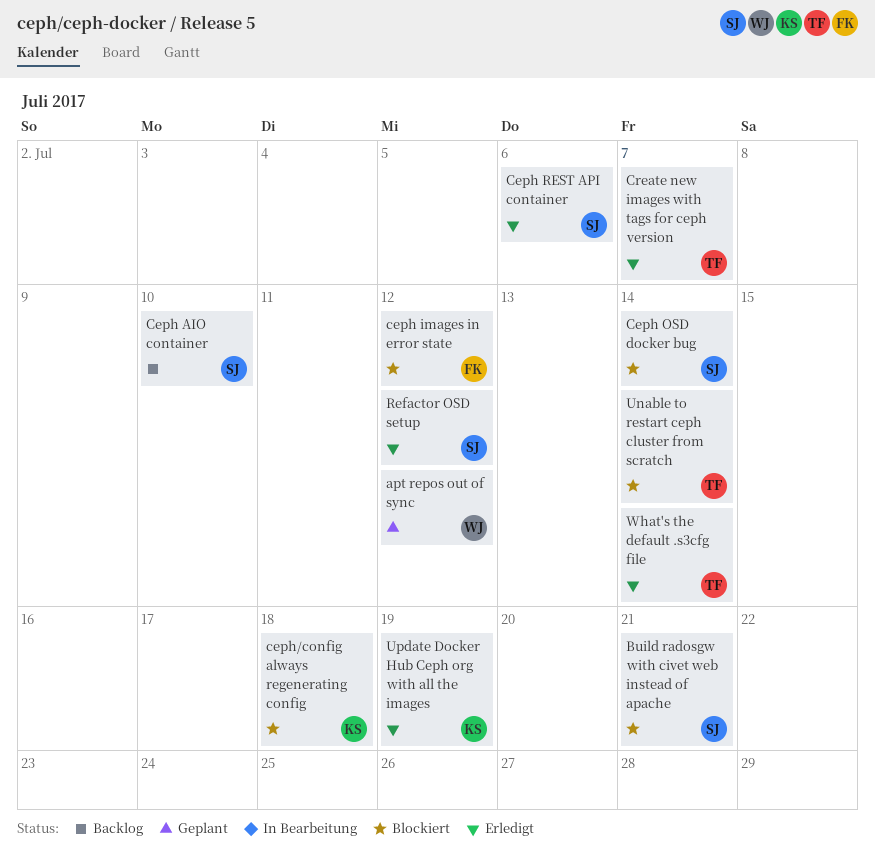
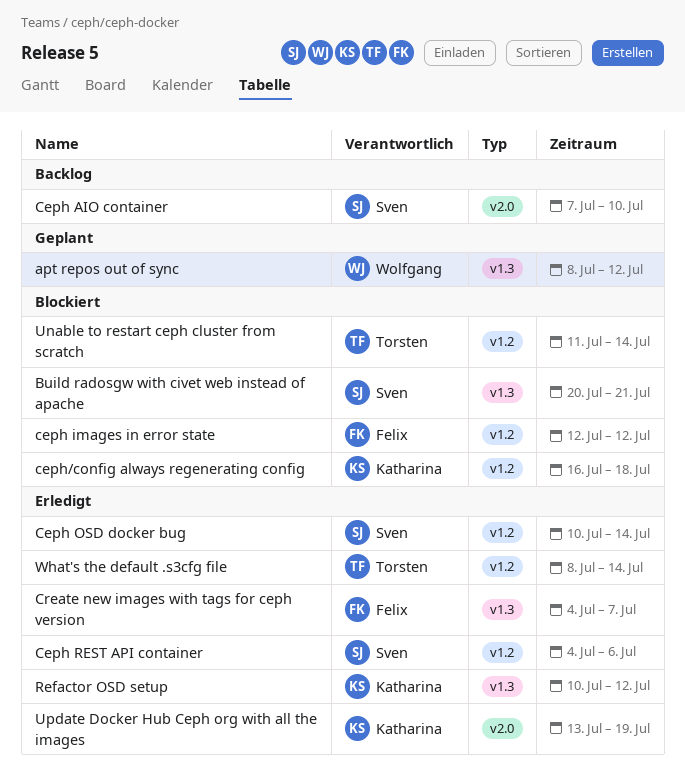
Ceph OSD docker bug, status: Blockiert -> Erledigt
Create new images with tags for ceph version, owner: Torsten -> Felix
Refactor OSD setup, owner: Sven -> Katharina

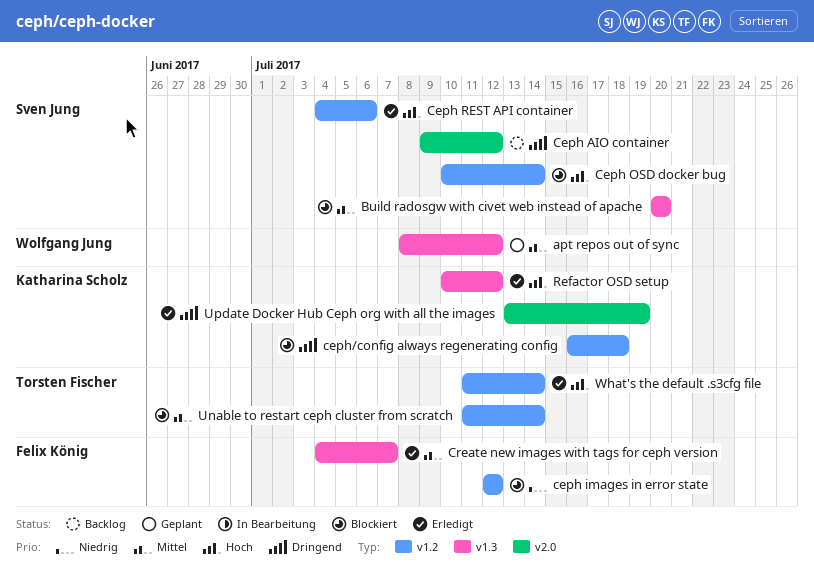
Build radosgw with civet web instead of apache, due: Jul 21 -> Jul 20
Ceph AIO container, start: Jul 7 -> Jul 9
Ceph AIO container, due: Jul 10 -> Jul 12
Ceph OSD docker bug, status: Erledigt -> Blockiert
What's the default .s3cfg file, start: Jul 8 -> Jul 11

